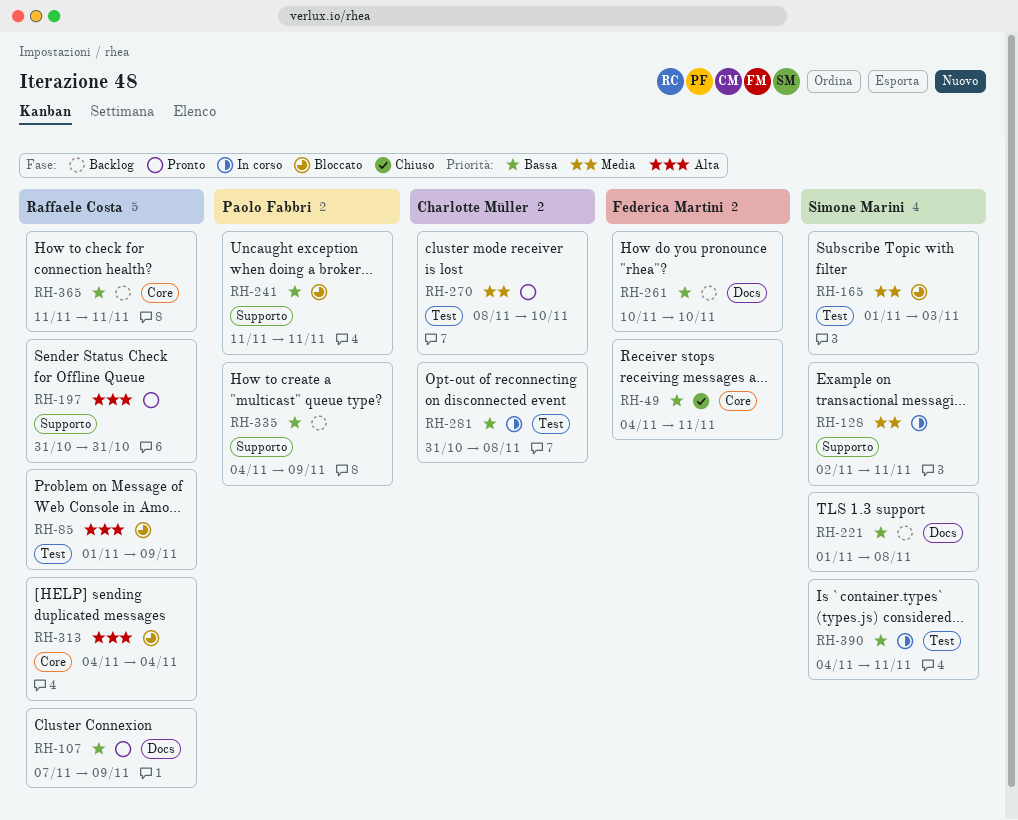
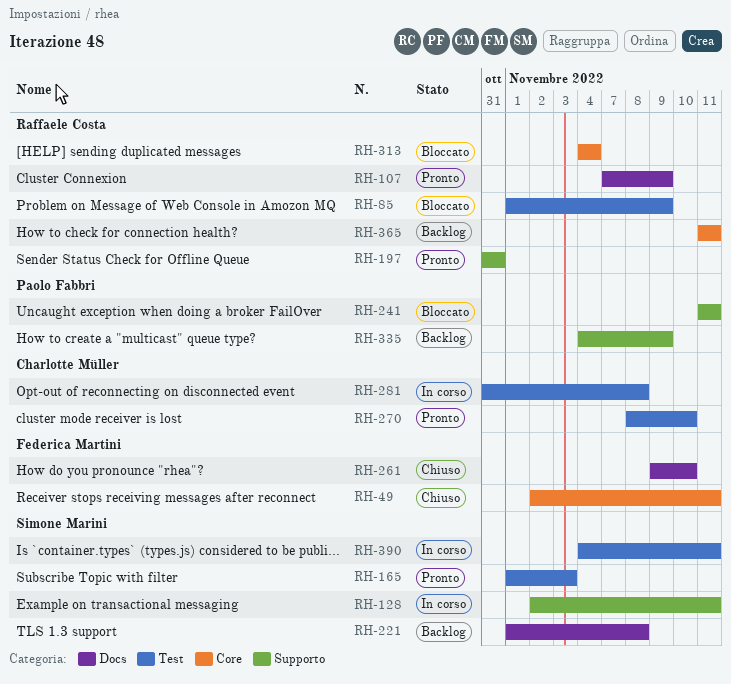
RH-49, start: Nov 4 -> Nov 2
RH-165, status: Bloccato -> Pronto
RH-261, status: Backlog -> Chiuso
RH-261, start: Nov 10 -> Nov 9

